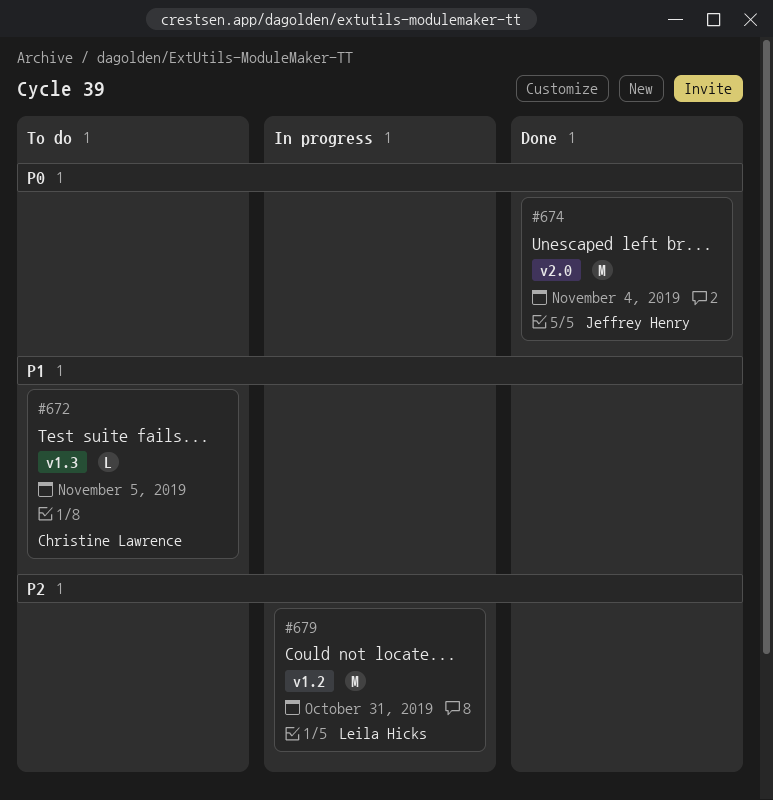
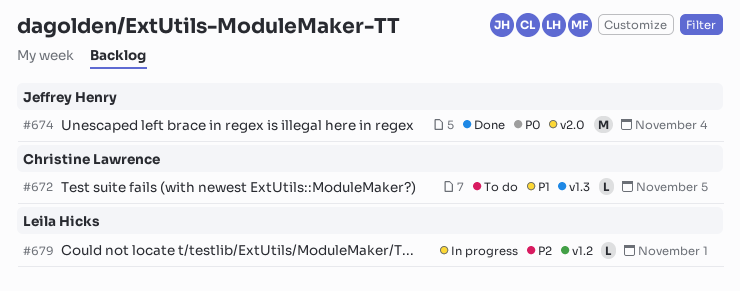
#679, estimate: M -> L
#679, due: Oct 31 -> Nov 1

